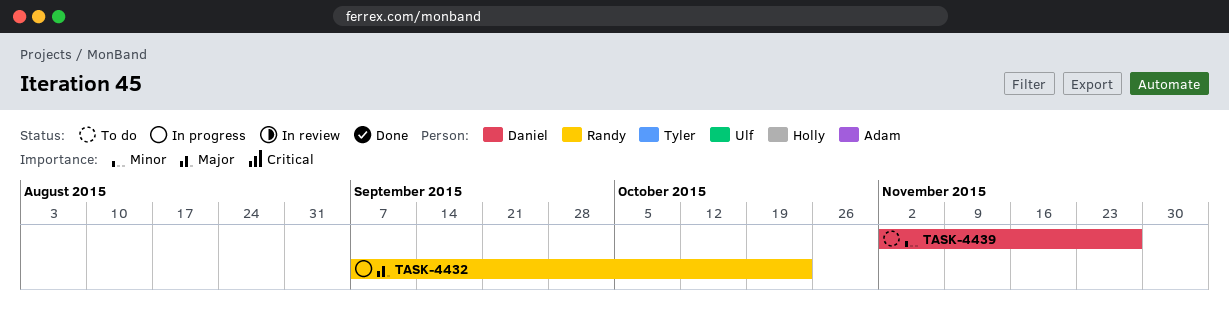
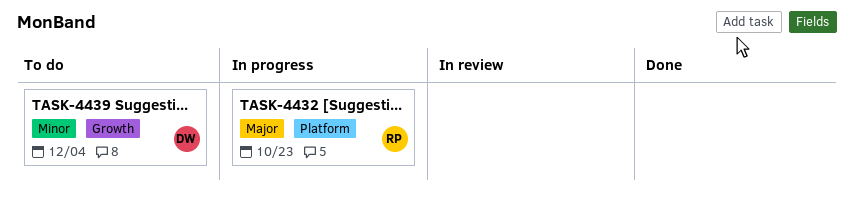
TASK-4439, due: Nov 27 -> Dec 4

